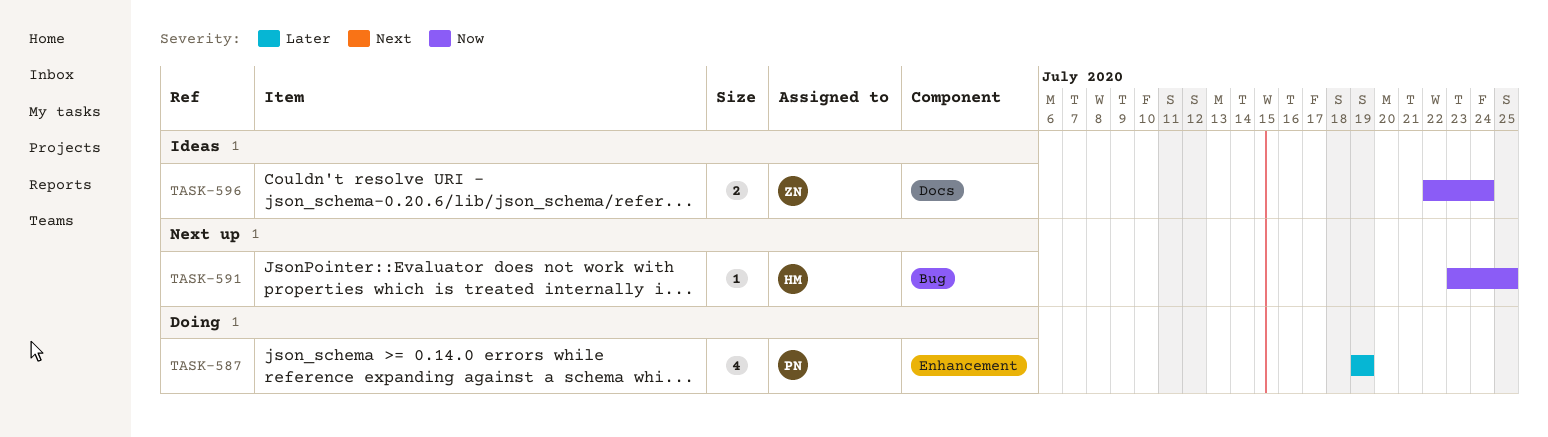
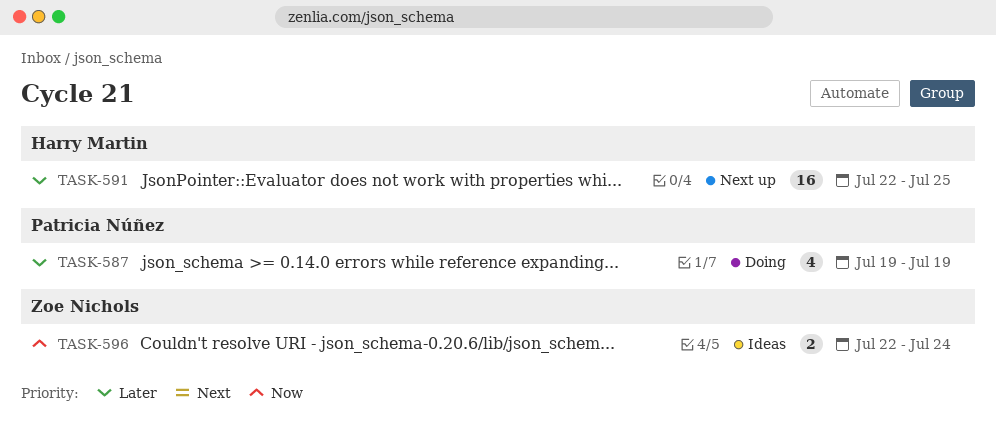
TASK-591, priority: Now -> Later
TASK-591, estimate: 1 -> 16
TASK-591, start: Jul 23 -> Jul 22

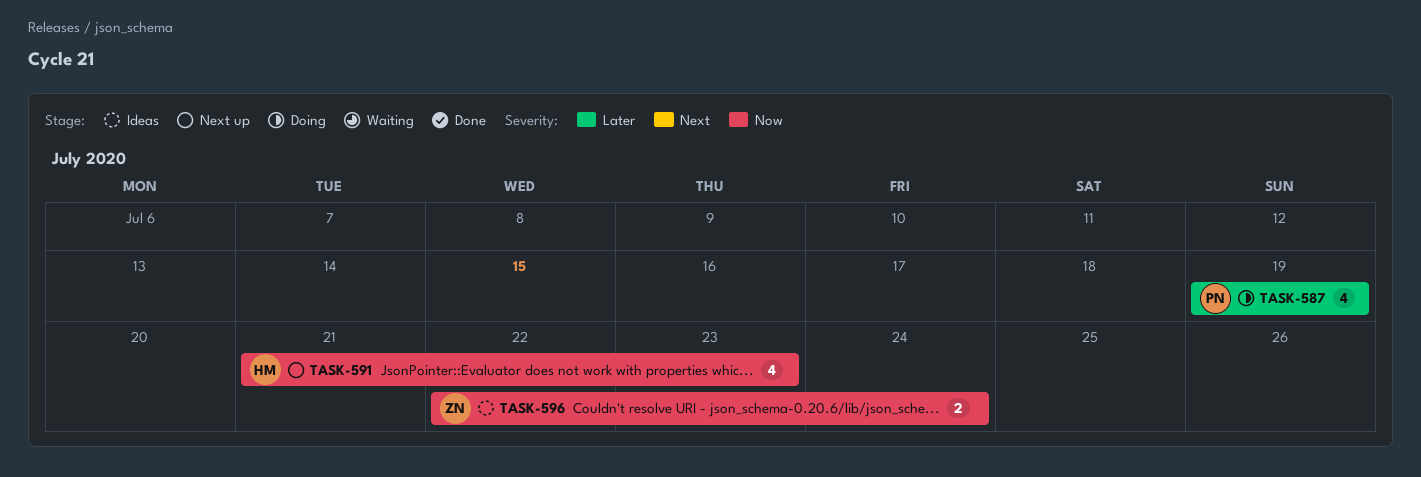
TASK-591, priority: Later -> Now
TASK-591, estimate: 16 -> 4
TASK-591, start: Jul 22 -> Jul 21
TASK-591, due: Jul 25 -> Jul 23

